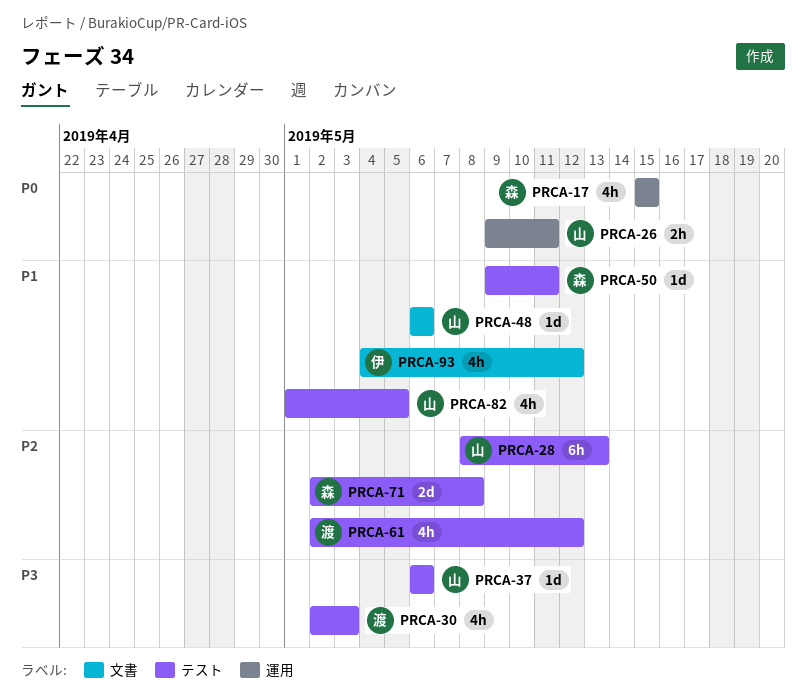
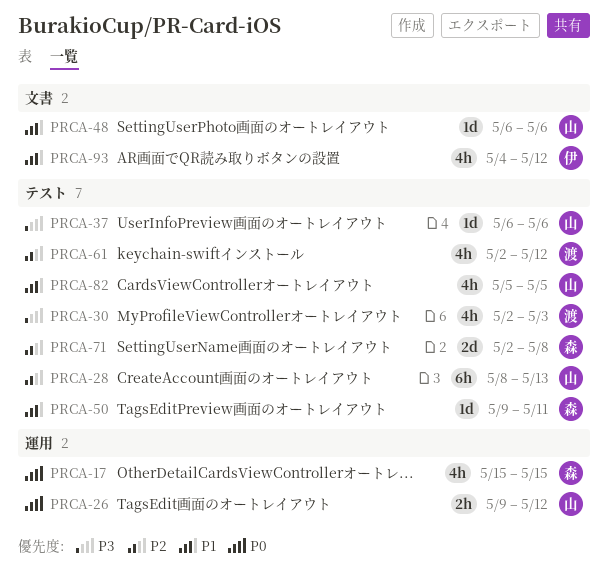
PRCA-26, due: May 11 -> May 12
PRCA-82, start: May 1 -> May 5

